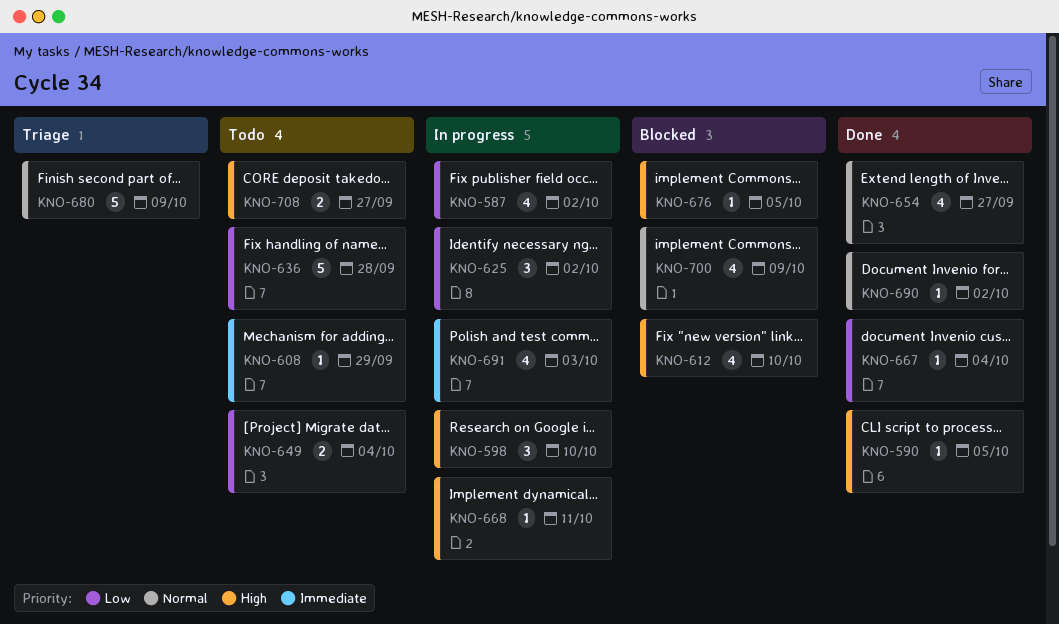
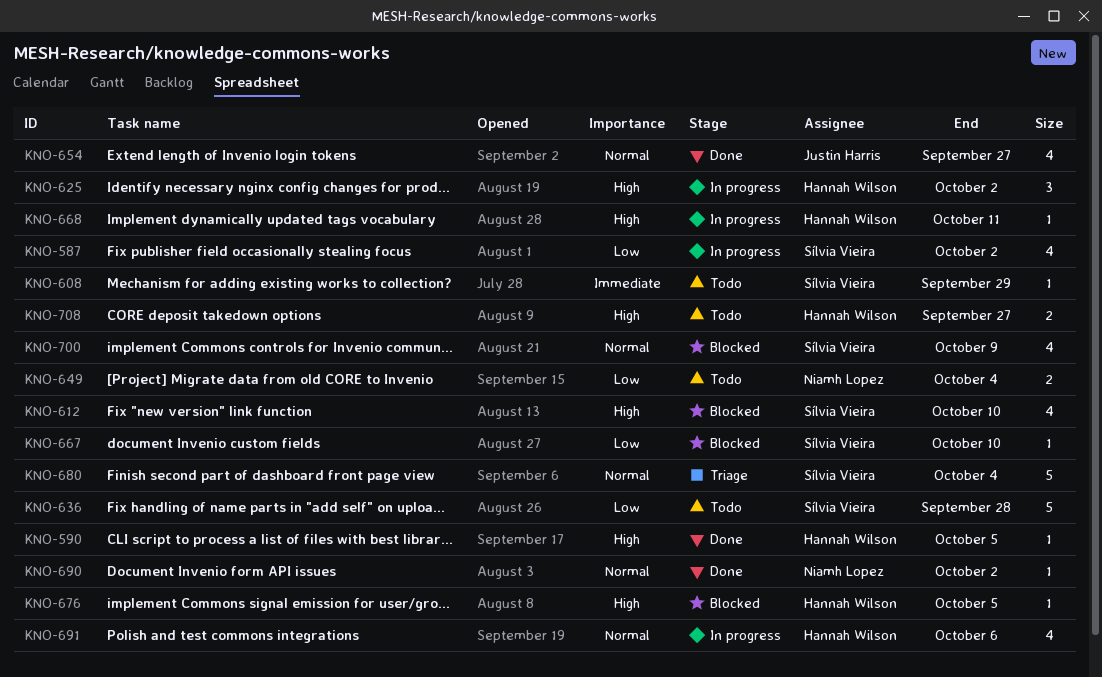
KNO-598: present -> none
KNO-625, priority: Low -> High
KNO-667, status: Done -> Blocked
KNO-667, due: Oct 4 -> Oct 10
KNO-680, due: Oct 9 -> Oct 4
KNO-691, priority: Immediate -> Normal
KNO-691, due: Oct 3 -> Oct 6

